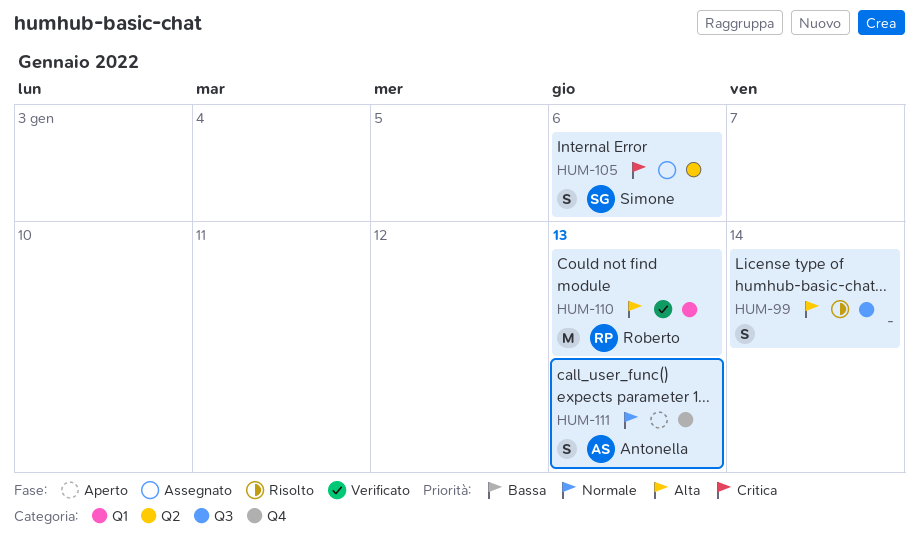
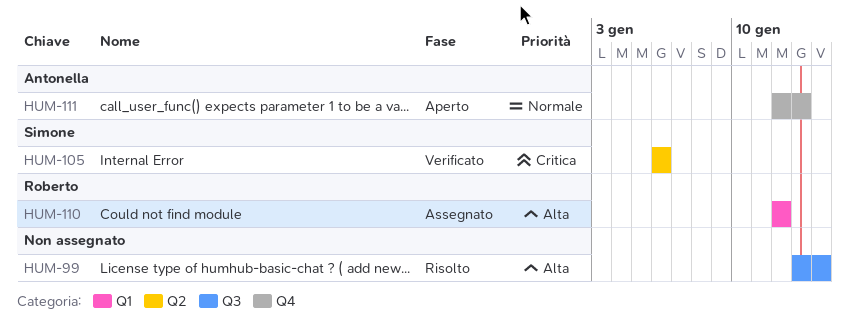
HUM-105, status: Assegnato -> Verificato
HUM-110, status: Verificato -> Assegnato
HUM-110, due: Jan 13 -> Jan 12

